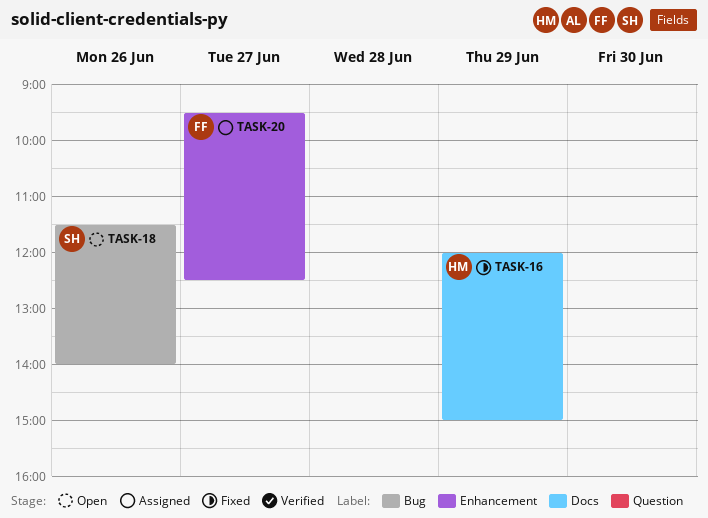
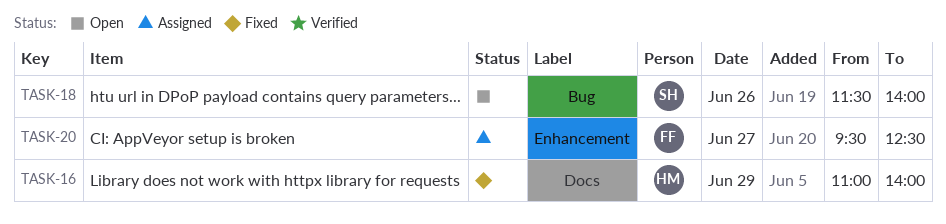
TASK-16, begins: 12:00 -> 11:00
TASK-16, ends: 15:00 -> 14:00

